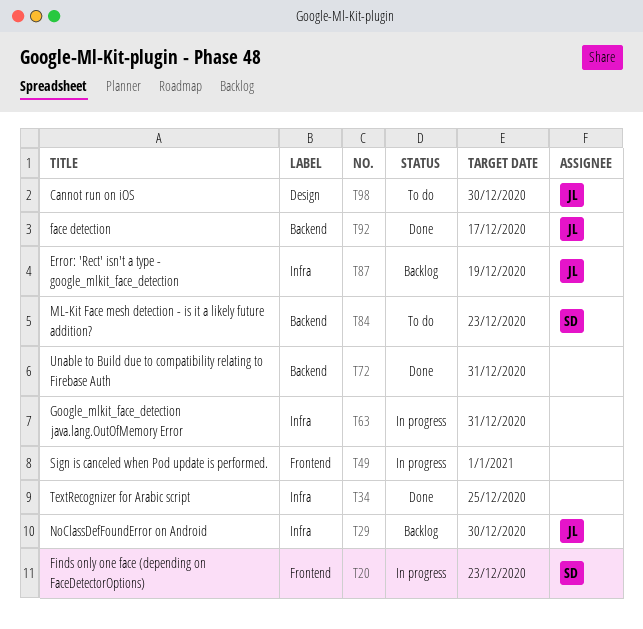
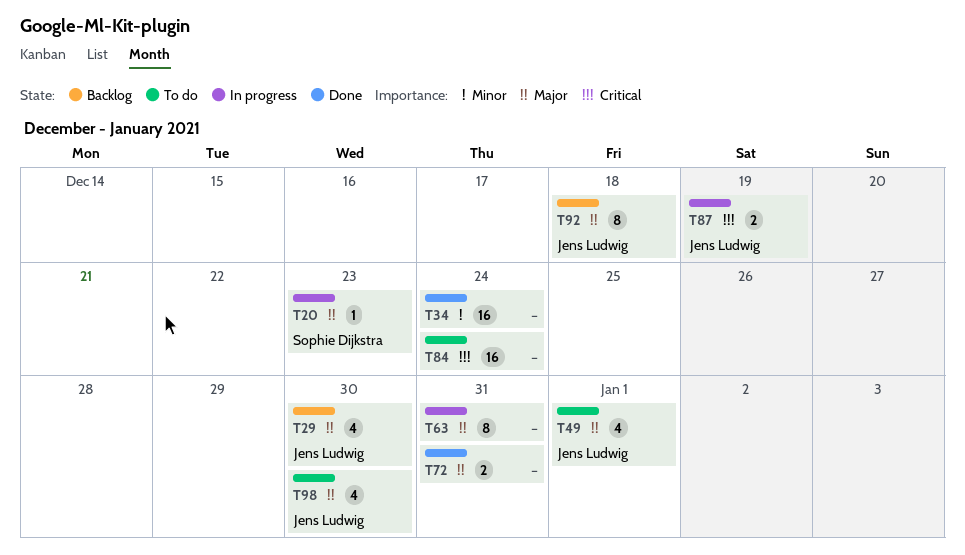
T34, due: Dec 25 -> Dec 24
T49, status: In progress -> To do
T49, owner: none -> Jens Ludwig
T84, owner: Sophie Dijkstra -> none
T84, due: Dec 23 -> Dec 24
T87, status: Backlog -> In progress
T92, status: Done -> Backlog
T92, due: Dec 17 -> Dec 18

